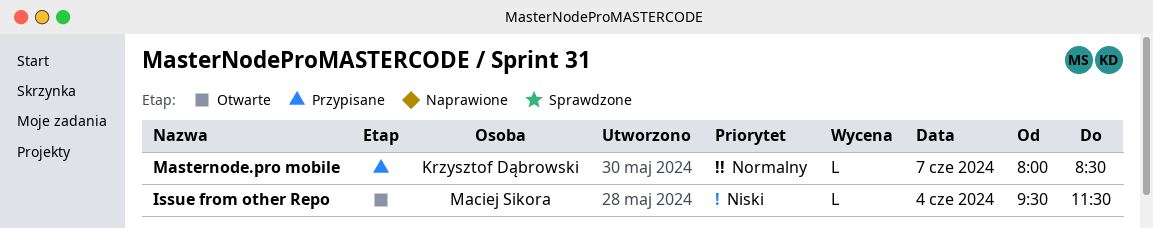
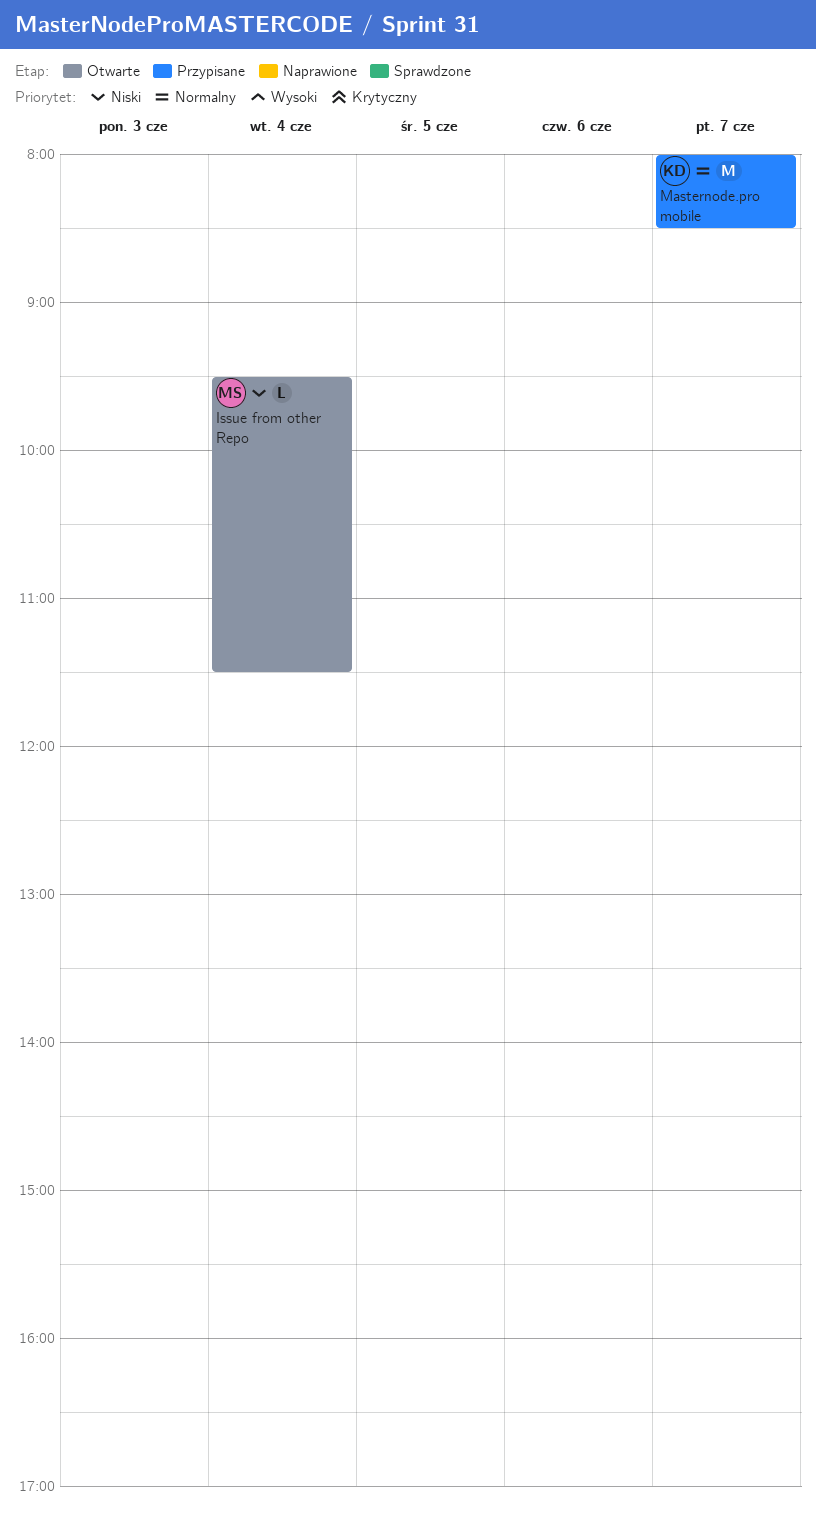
Masternode.pro mobile, estimate: L -> M

